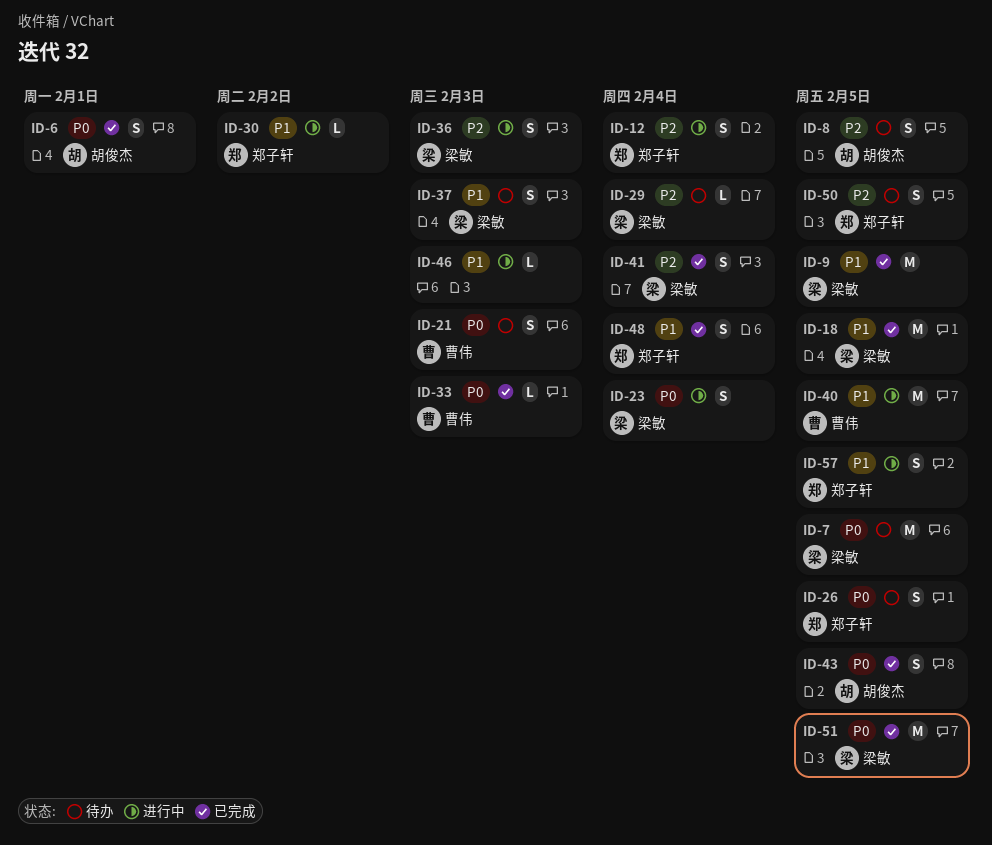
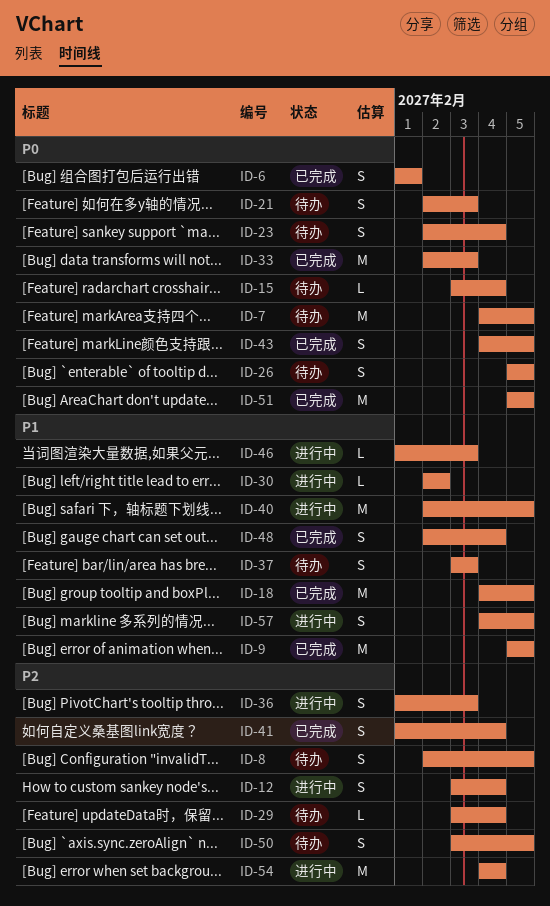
ID-15: none -> present
ID-23, status: 进行中 -> 待办
ID-33, estimate: L -> M
ID-54: none -> present

